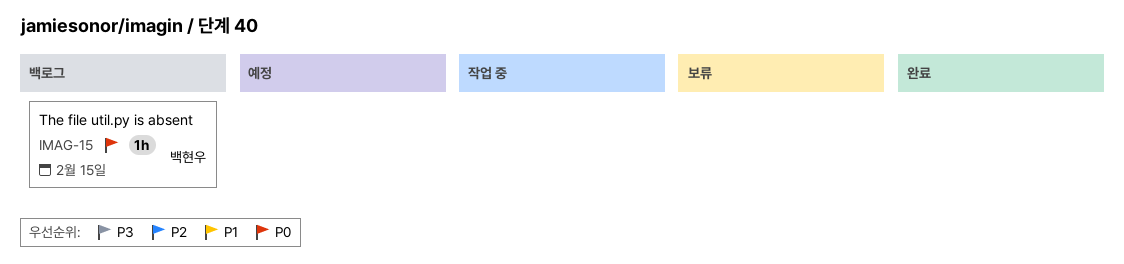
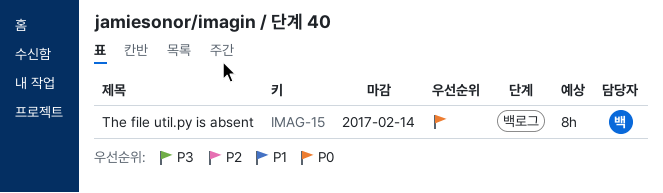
IMAG-15, estimate: 1h -> 8h
IMAG-15, due: Feb 15 -> Feb 14

